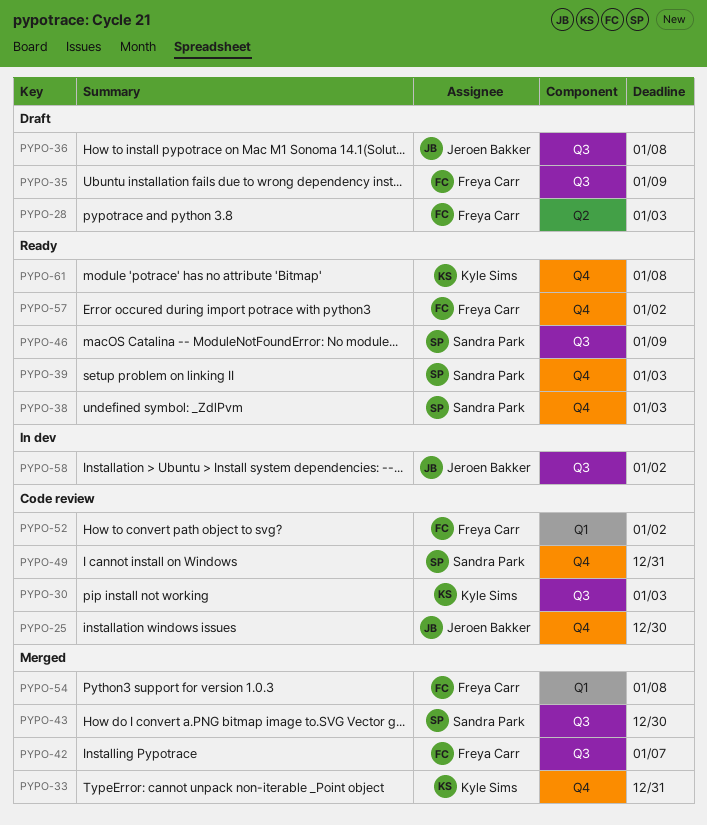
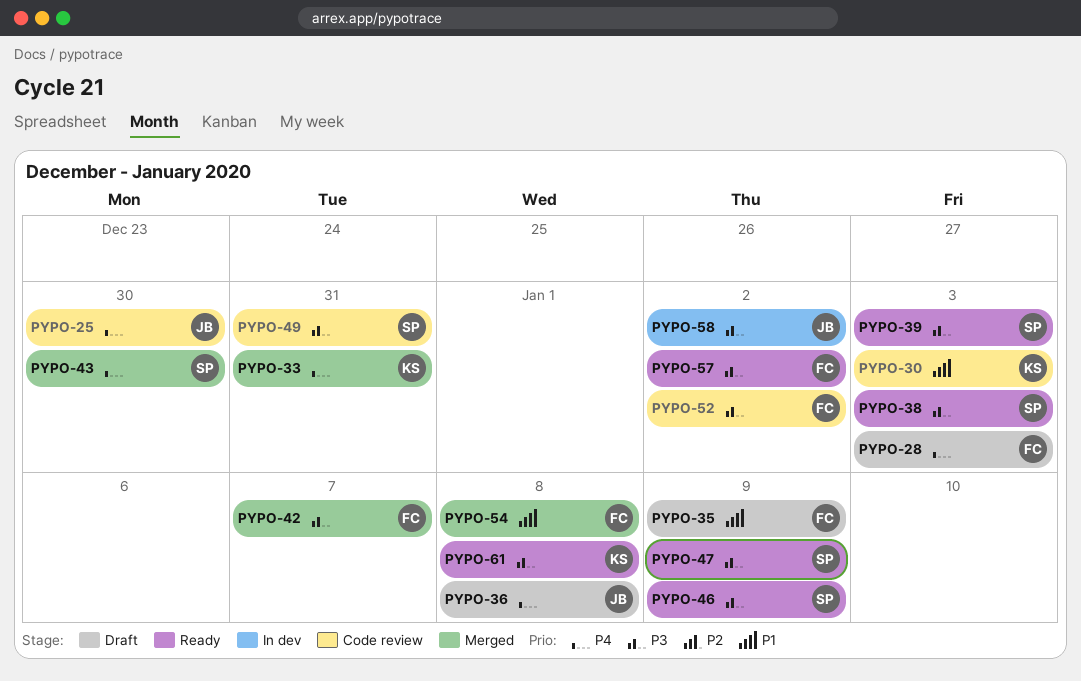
PYPO-47: none -> present

